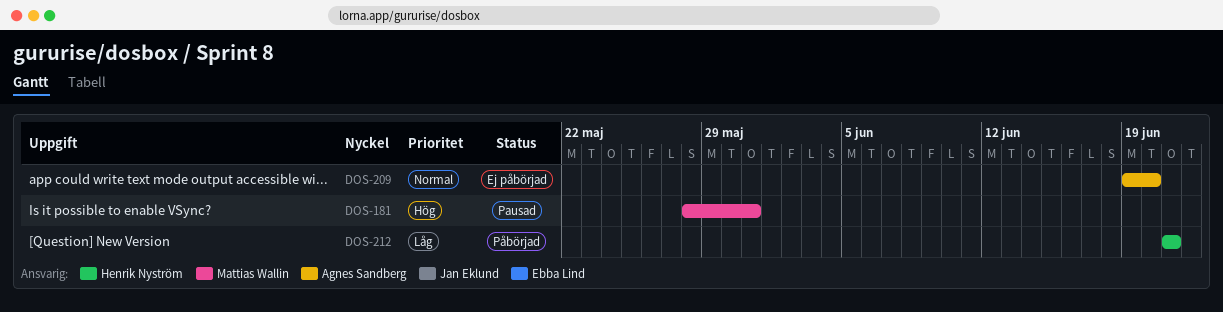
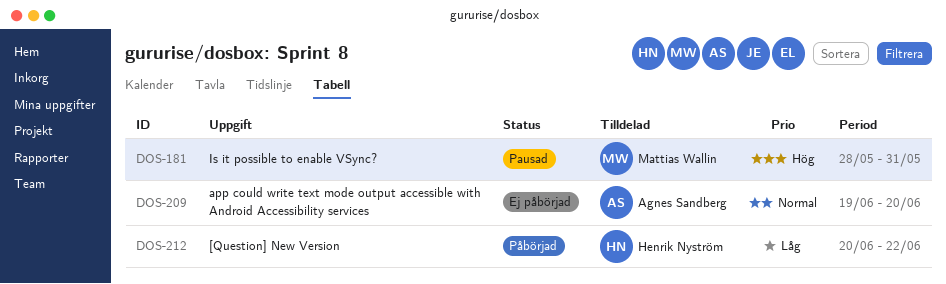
DOS-212, start: Jun 21 -> Jun 20
DOS-212, due: Jun 21 -> Jun 22

